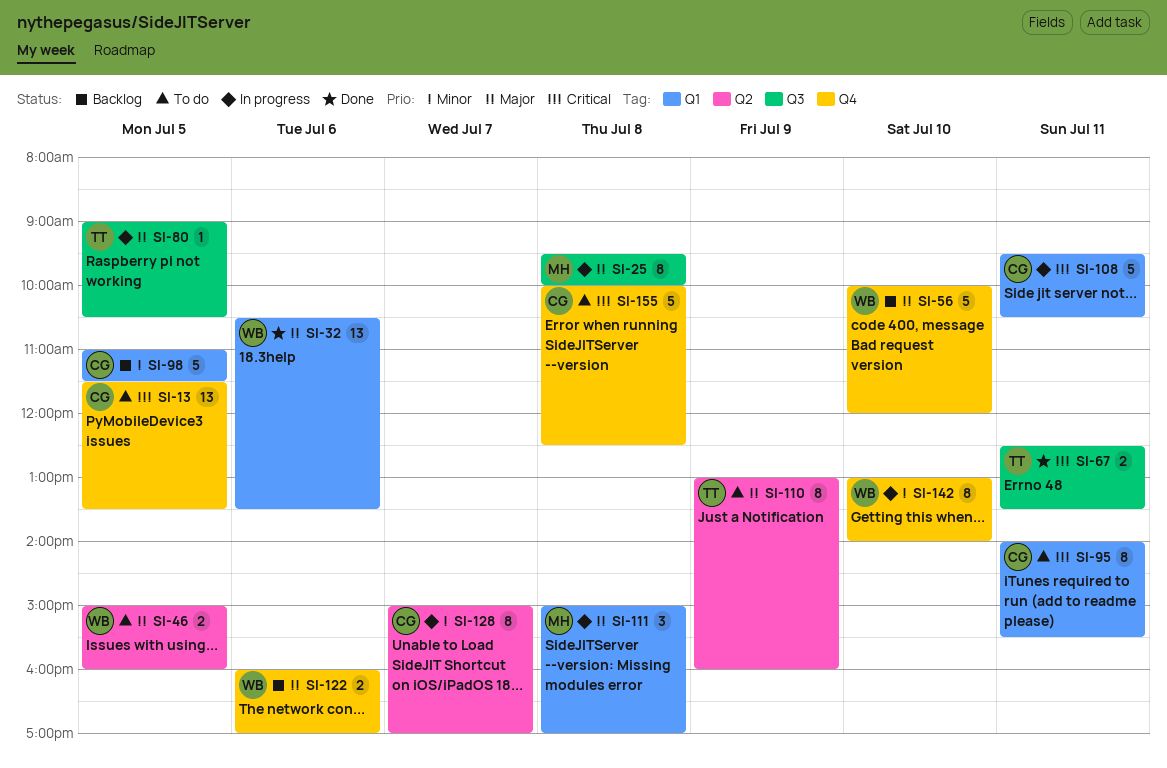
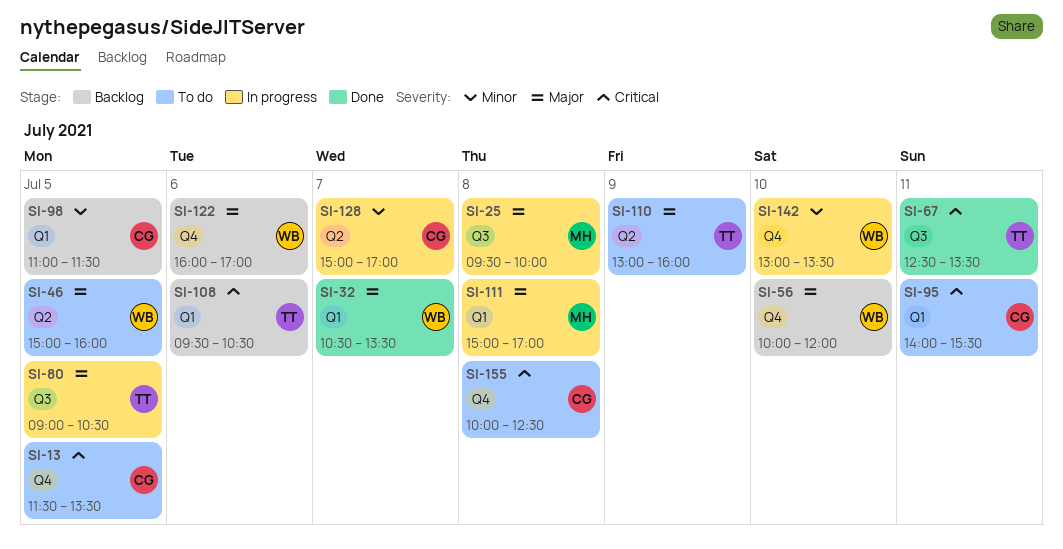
SI-32, day: Jul 6 -> Jul 7
SI-108, status: In progress -> Backlog
SI-108, owner: CG -> TT
SI-108, day: Jul 11 -> Jul 6
SI-142, ends: 14:00 -> 13:30

